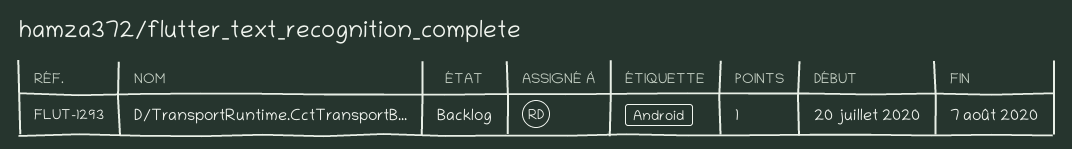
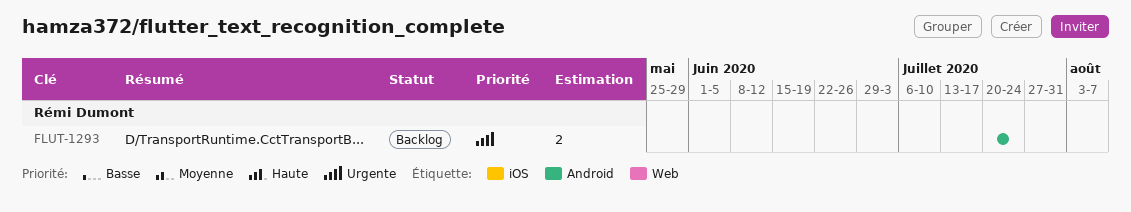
FLUT-1293, estimate: 1 -> 2
FLUT-1293, due: Aug 7 -> Jul 24

